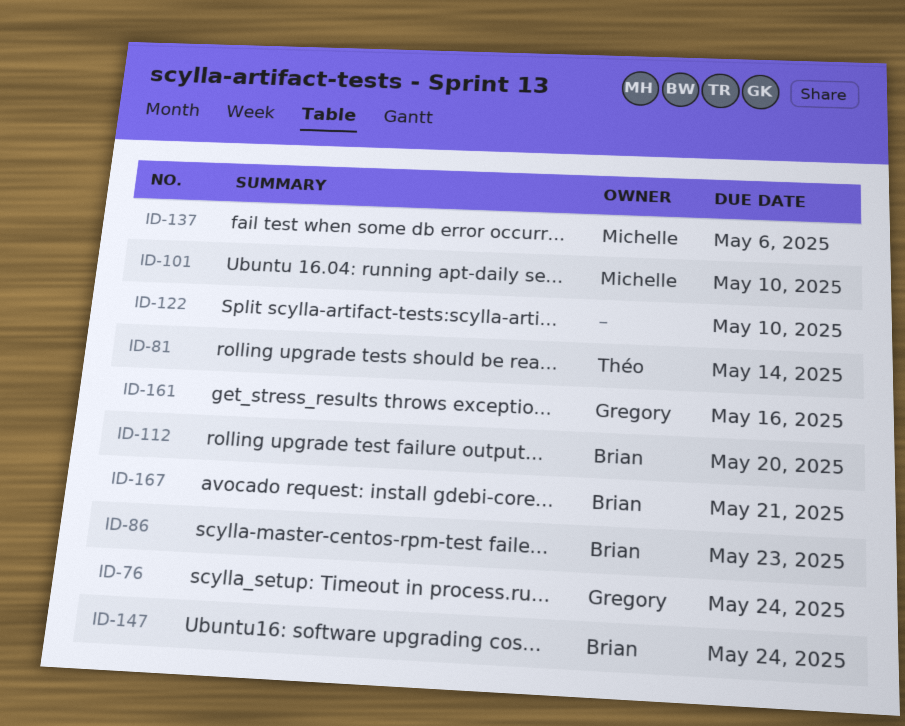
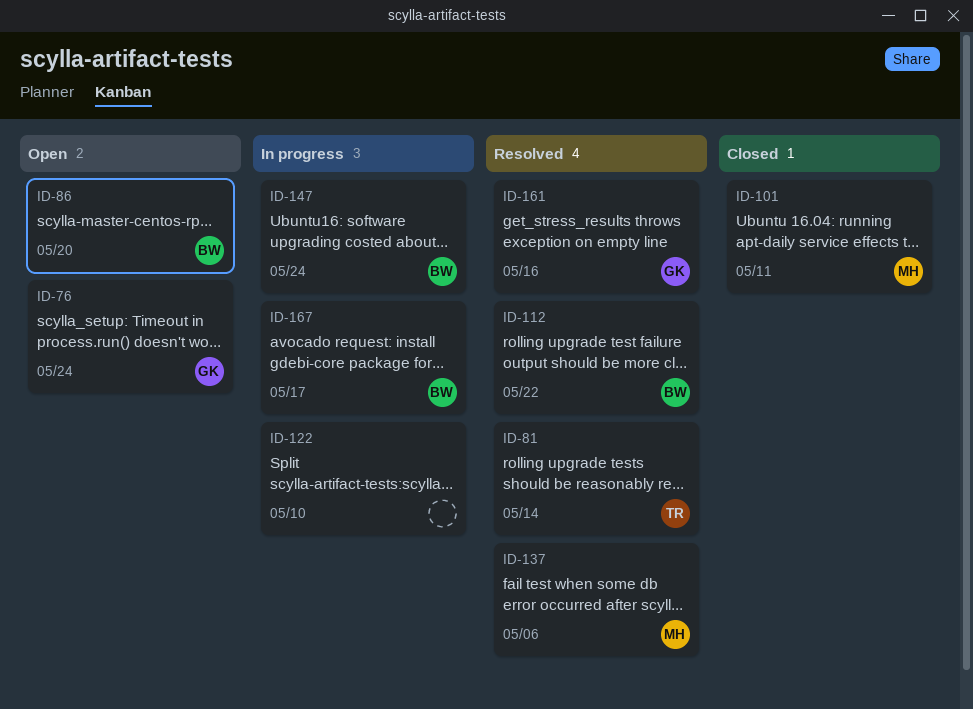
ID-86, due: May 23 -> May 20
ID-101, due: May 10 -> May 11
ID-112, due: May 20 -> May 22
ID-167, due: May 21 -> May 17

